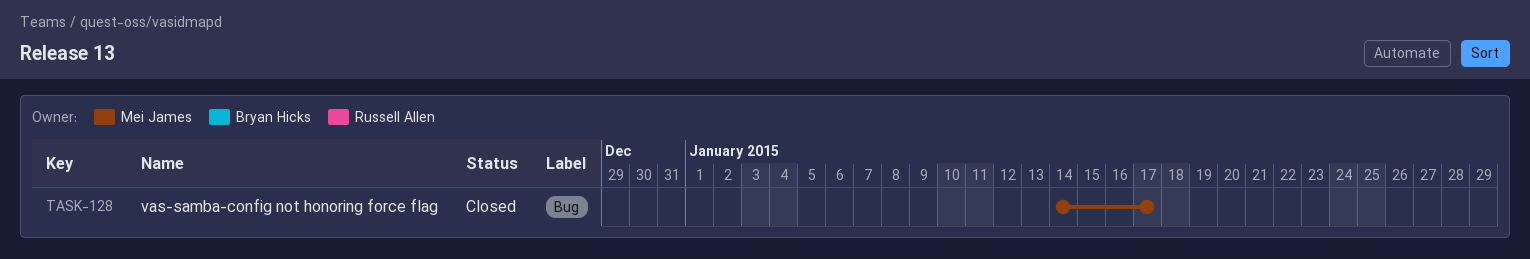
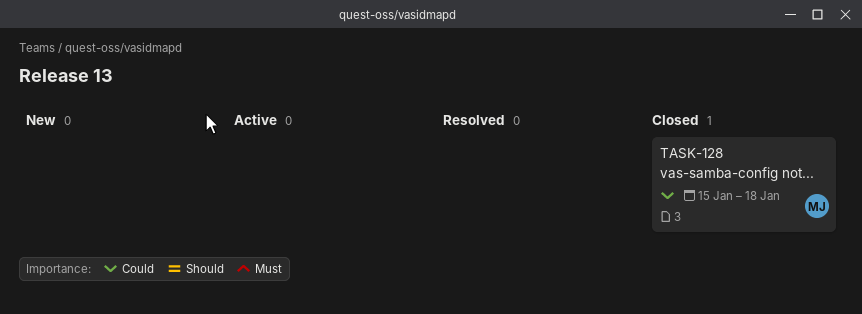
TASK-128, start: Jan 14 -> Jan 15
TASK-128, due: Jan 17 -> Jan 18

